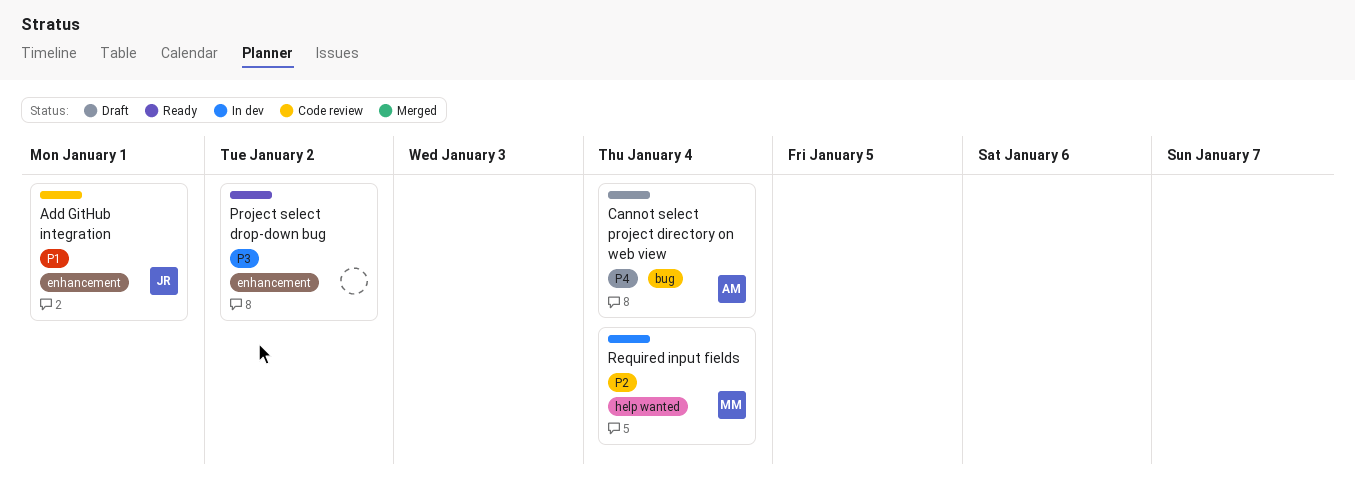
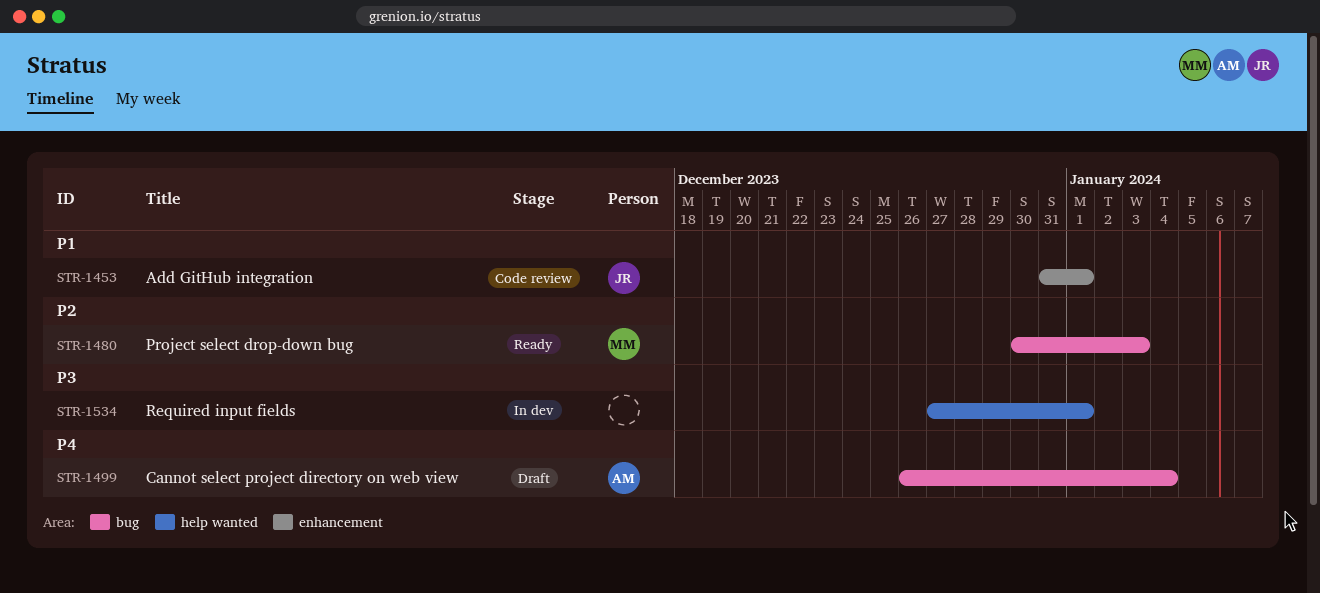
Project select drop-down bug, owner: none -> MM
Project select drop-down bug, priority: P3 -> P2
Project select drop-down bug, label: enhancement -> bug
Project select drop-down bug, due: Jan 2 -> Jan 3
Required input fields, owner: MM -> none
Required input fields, priority: P2 -> P3
Required input fields, due: Jan 4 -> Jan 1

